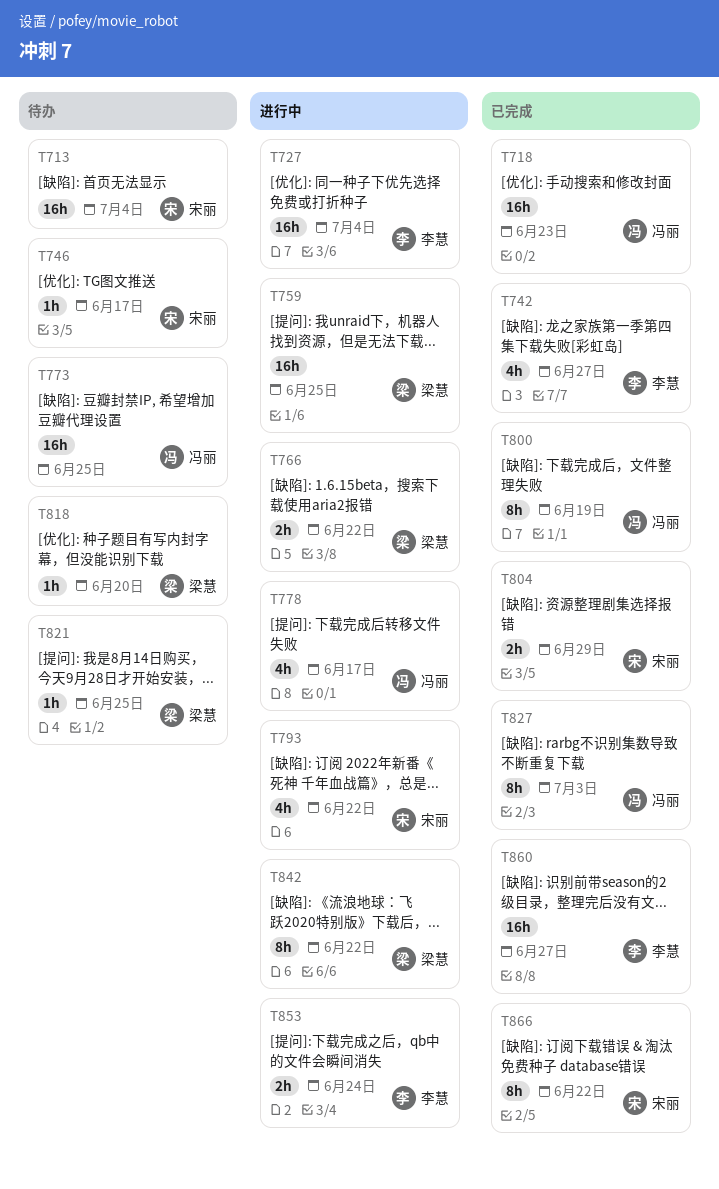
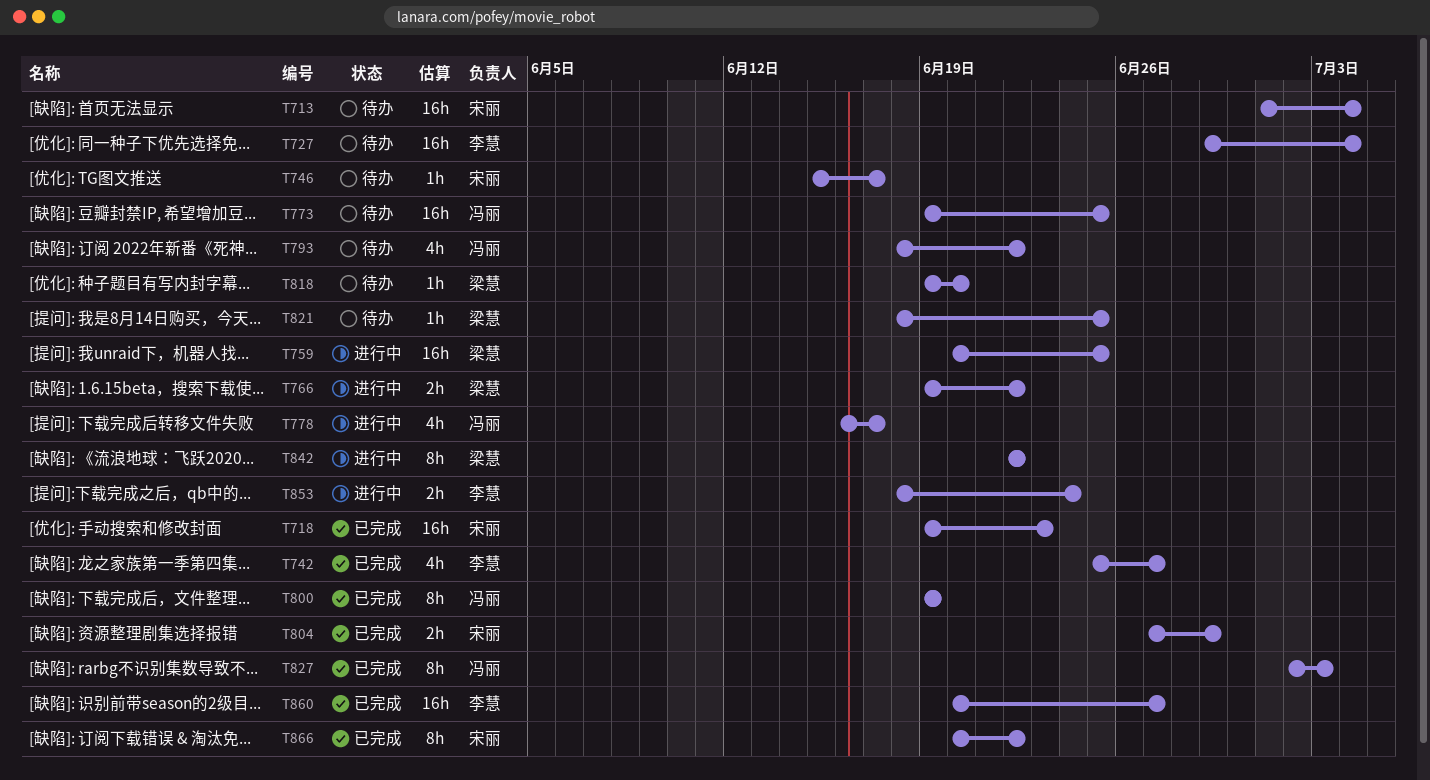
T718, owner: 冯丽 -> 宋丽
T727, status: 进行中 -> 待办
T793, status: 进行中 -> 待办
T793, owner: 宋丽 -> 冯丽

